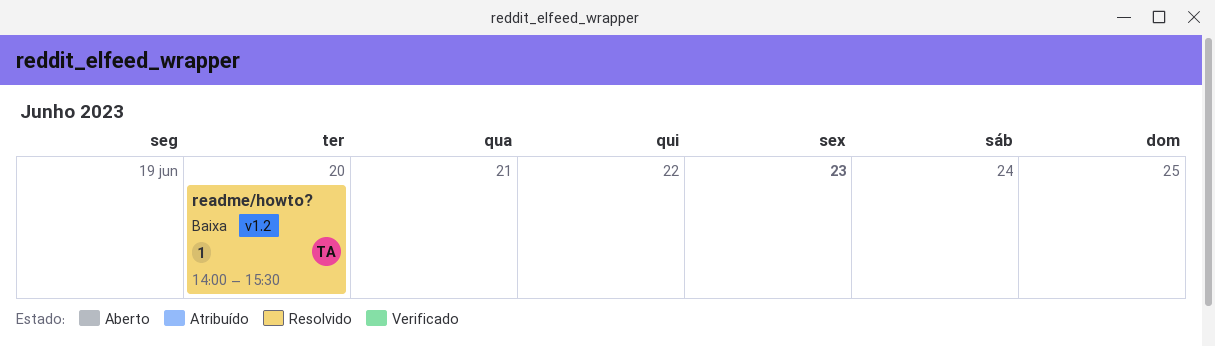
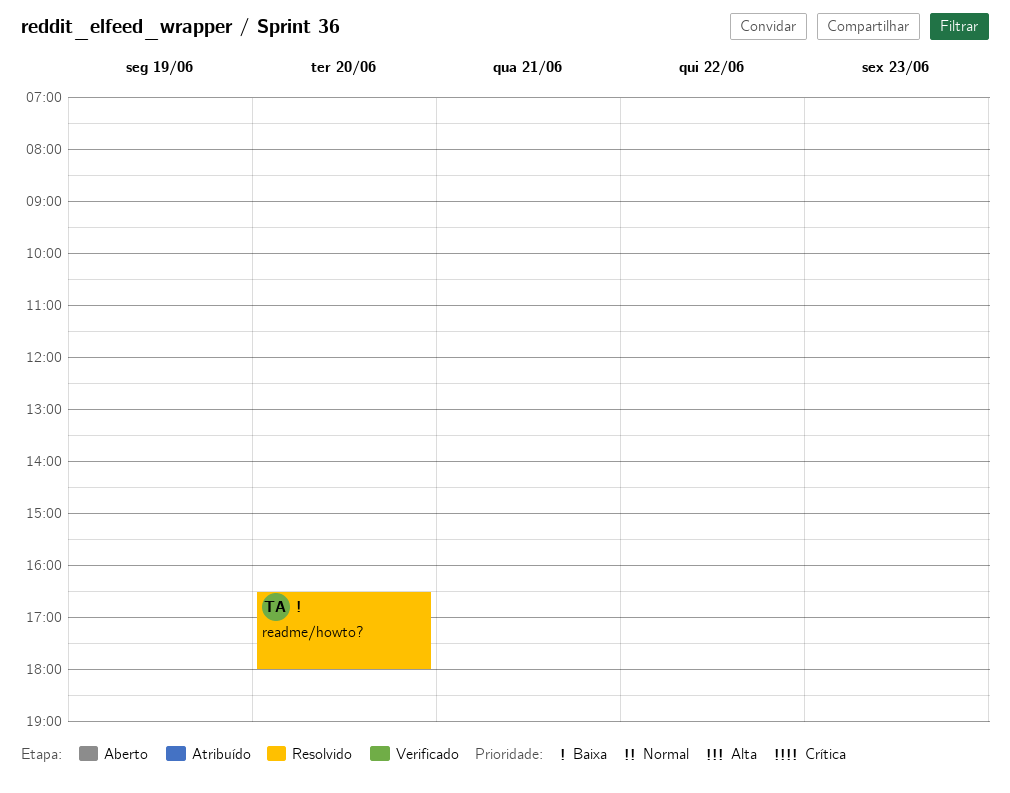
readme/howto?, begins: 14:00 -> 16:30
readme/howto?, ends: 15:30 -> 18:00

